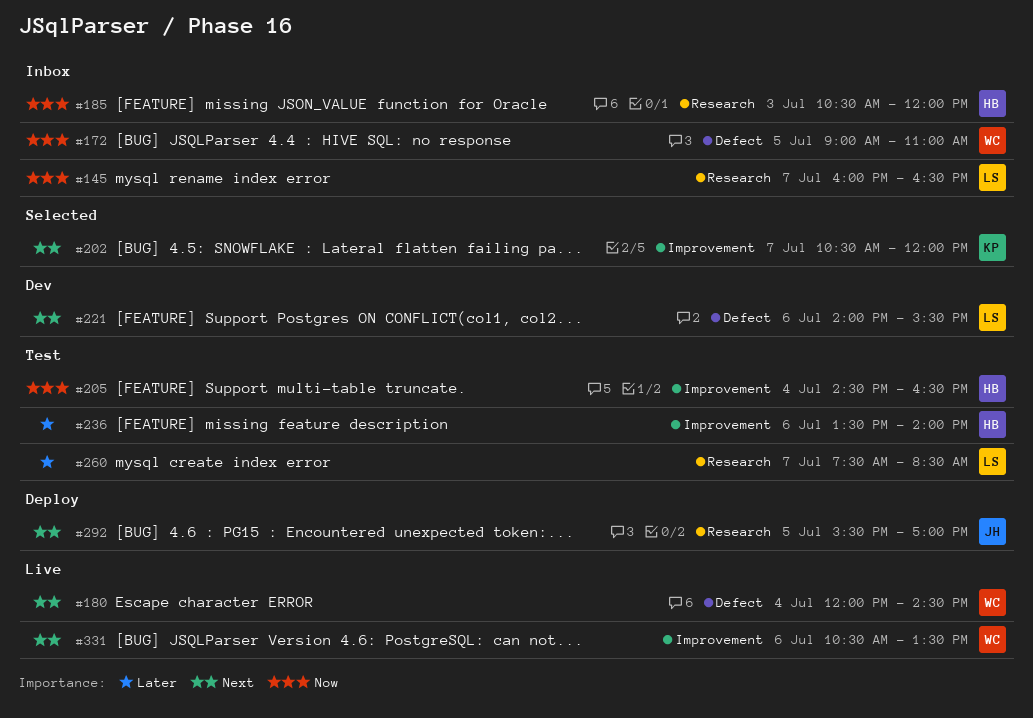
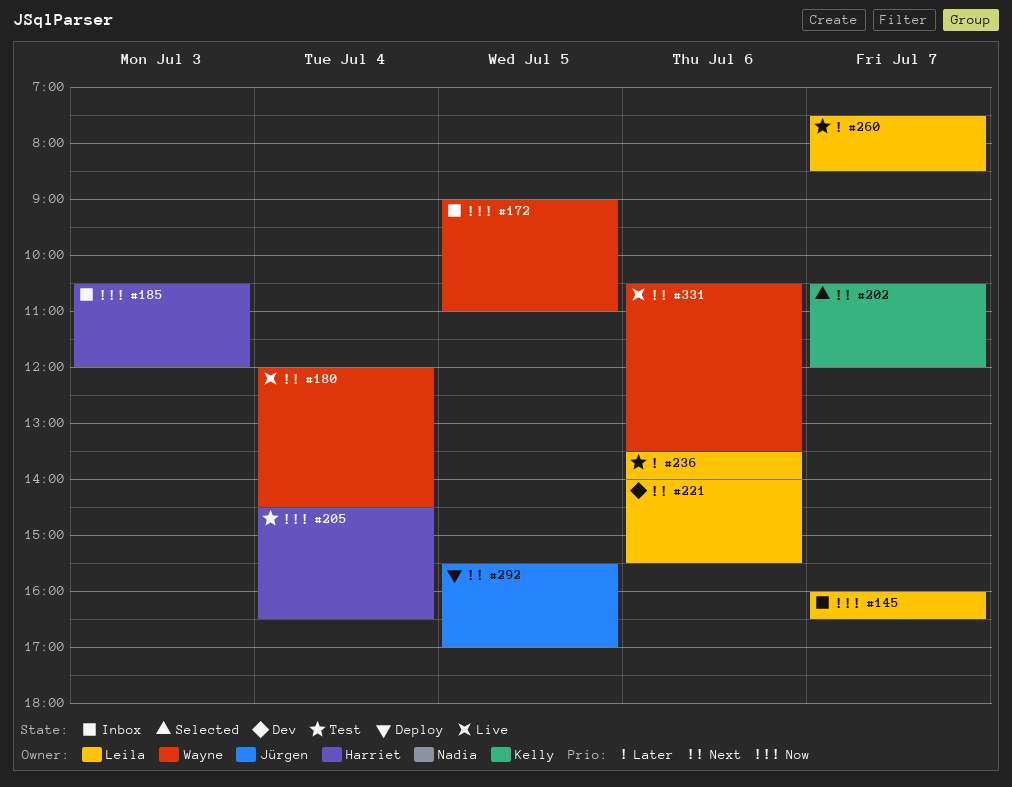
#236, owner: Harriet -> Leila

